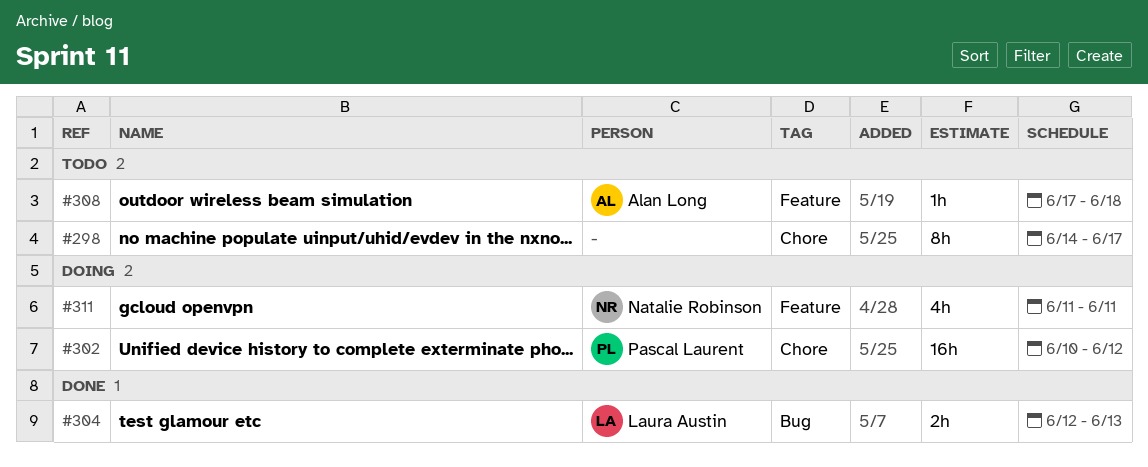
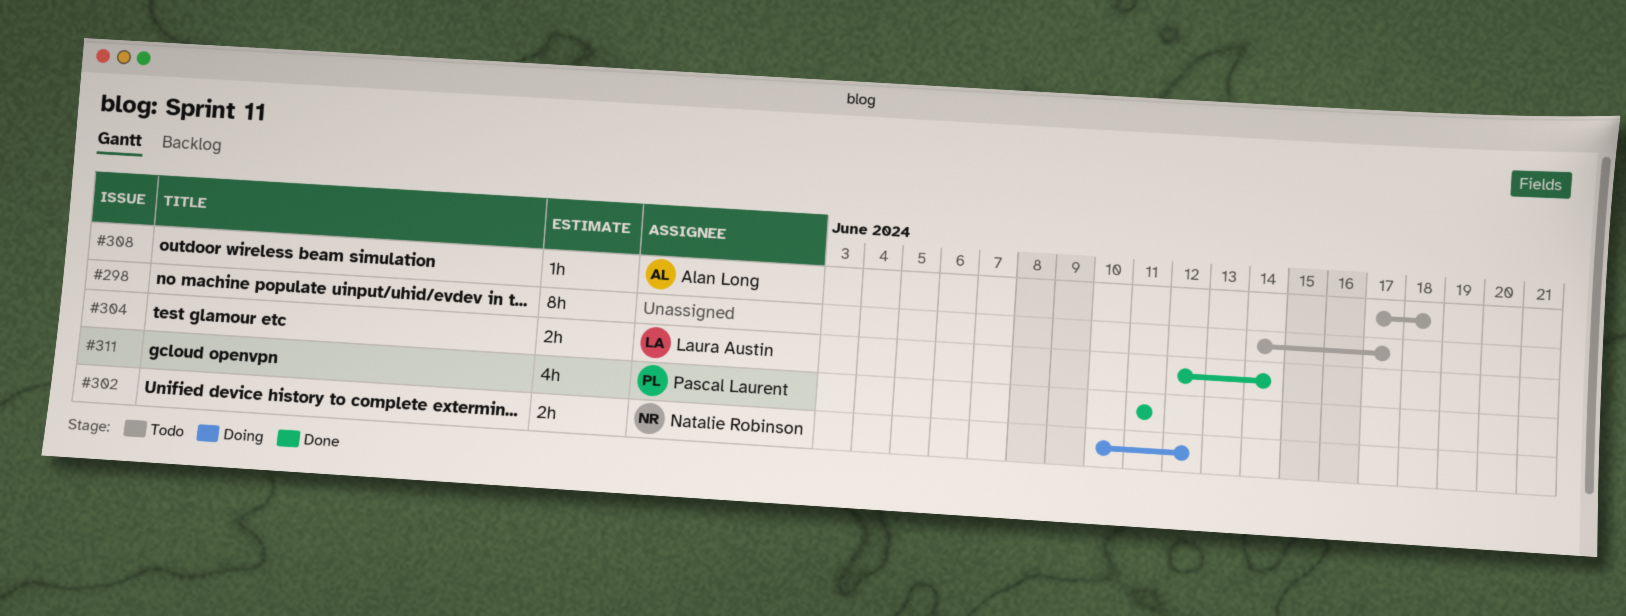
#302, owner: Pascal Laurent -> Natalie Robinson
#302, estimate: 16h -> 2h
#304, due: Jun 13 -> Jun 14
#311, status: Doing -> Done
#311, owner: Natalie Robinson -> Pascal Laurent

